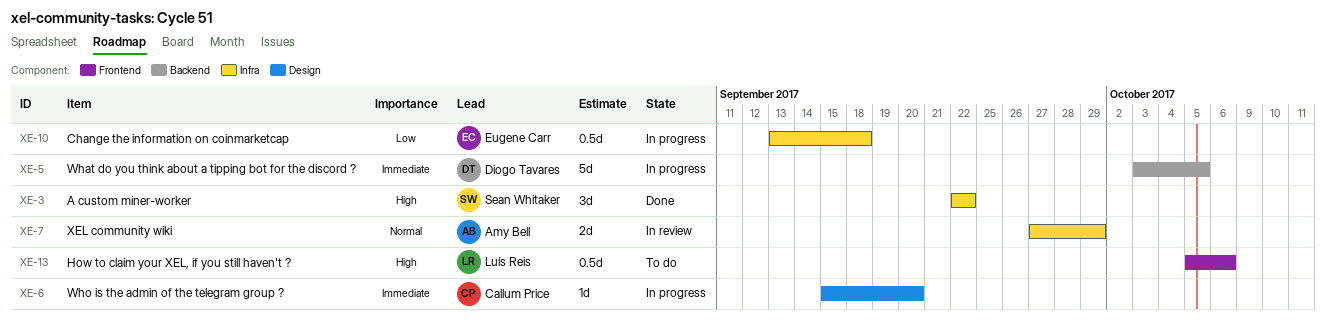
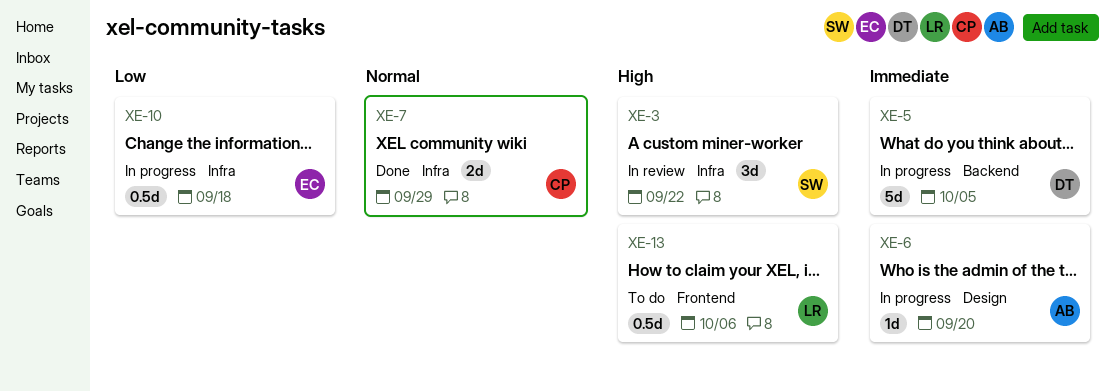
XE-3, status: Done -> In review
XE-6, owner: Callum Price -> Amy Bell
XE-7, status: In review -> Done
XE-7, owner: Amy Bell -> Callum Price

